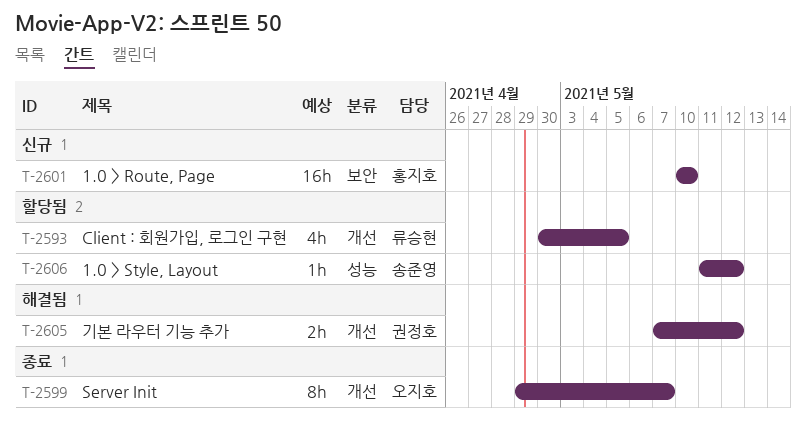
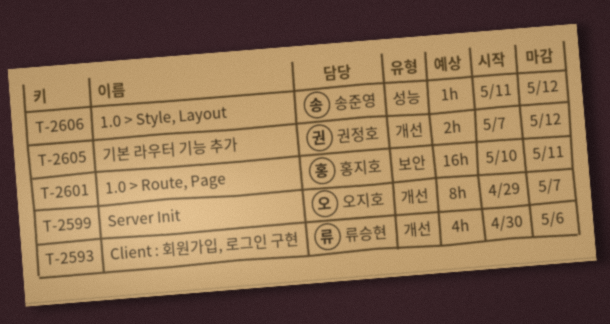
T-2593, due: May 5 -> May 6
T-2601, due: May 10 -> May 11

